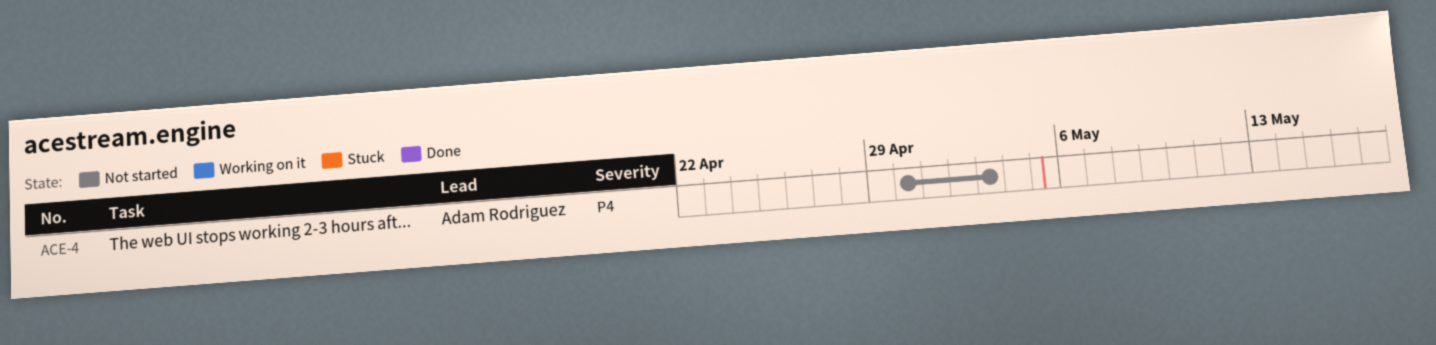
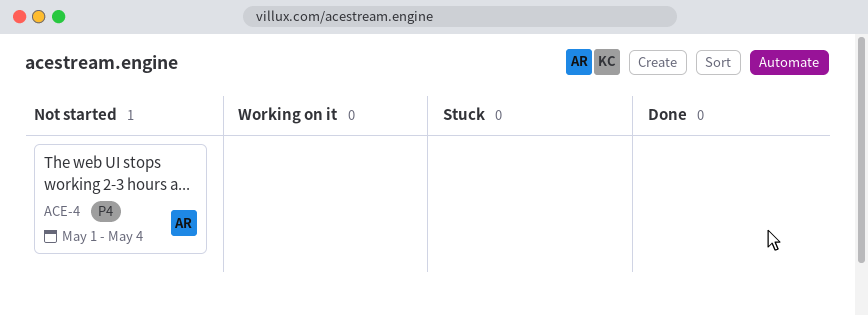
ACE-4, start: Apr 30 -> May 1
ACE-4, due: May 3 -> May 4

